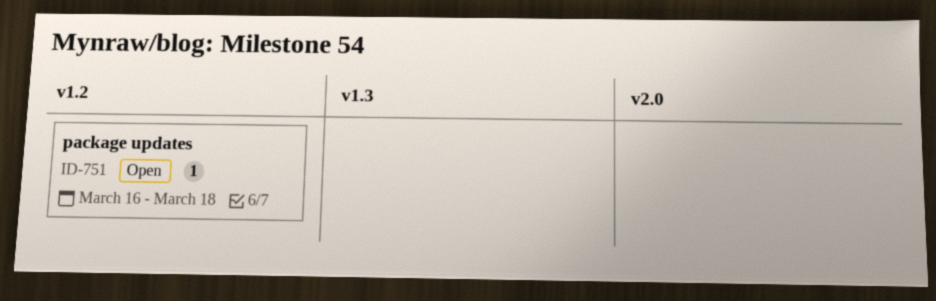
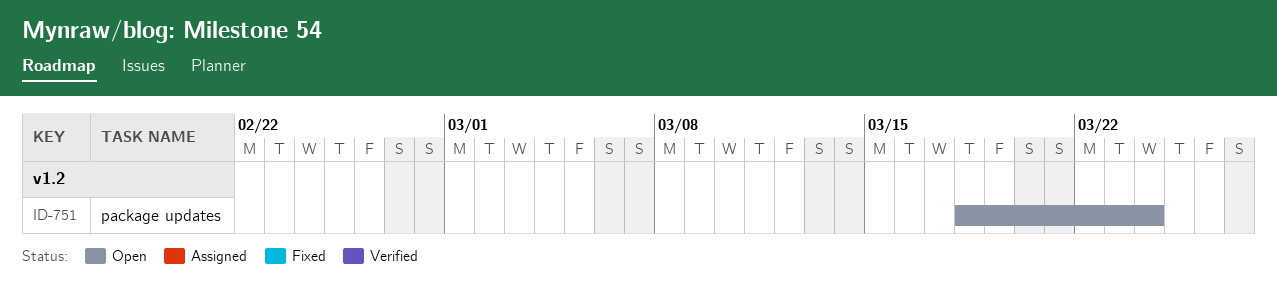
ID-751, start: Mar 16 -> Mar 18
ID-751, due: Mar 18 -> Mar 24

